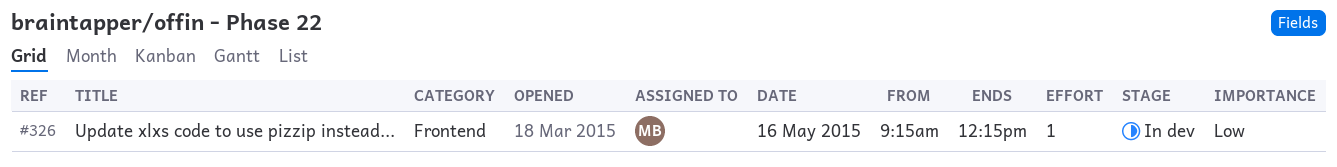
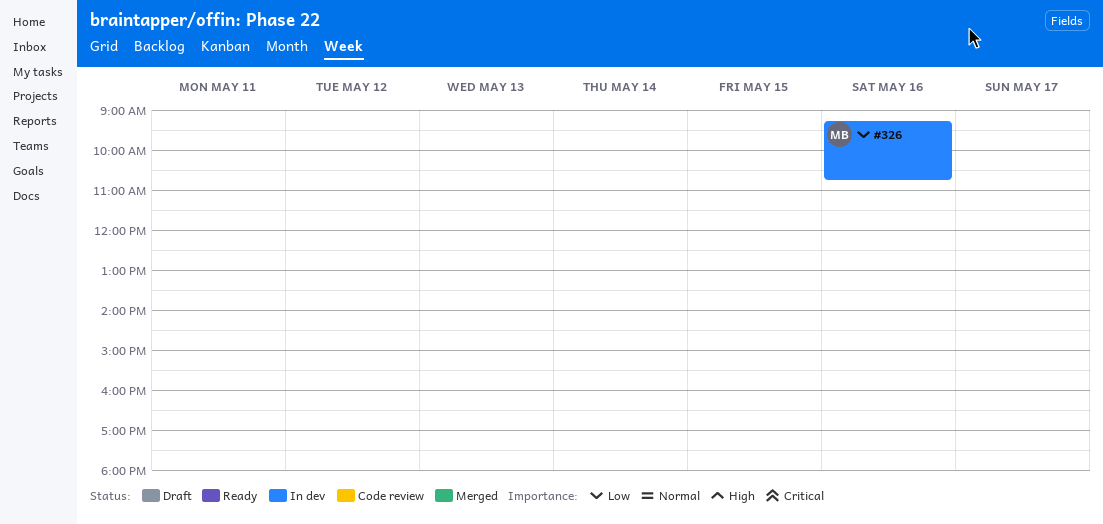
#326, ends: 12:15 -> 10:45

